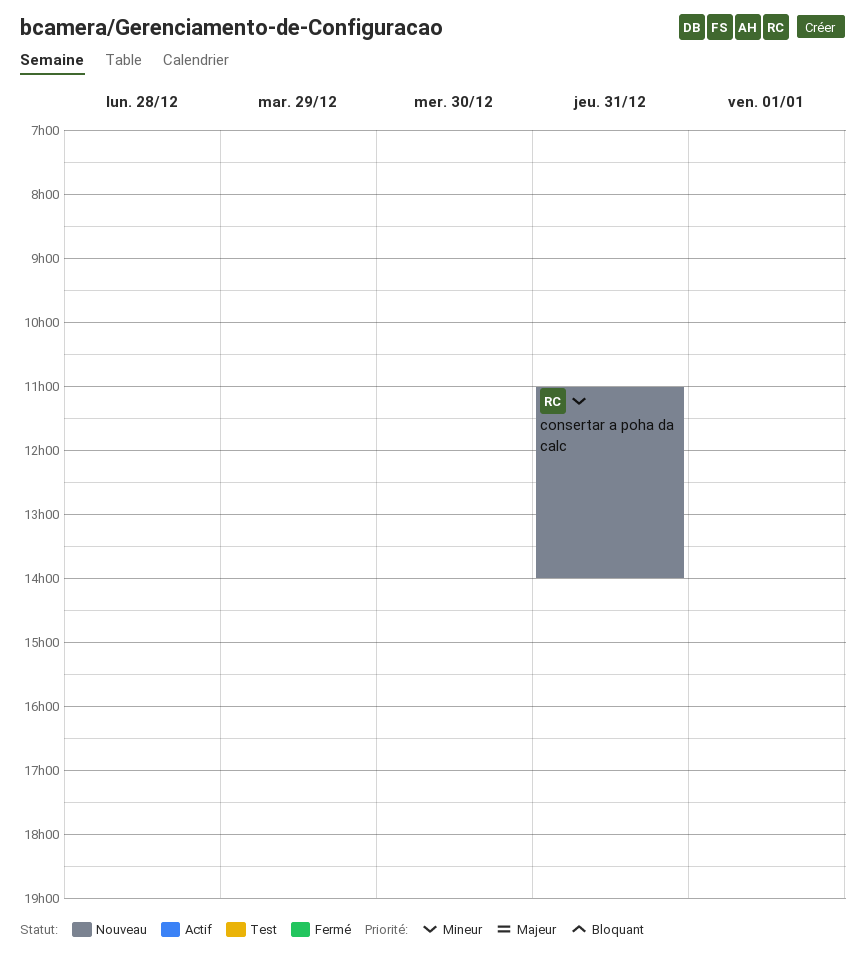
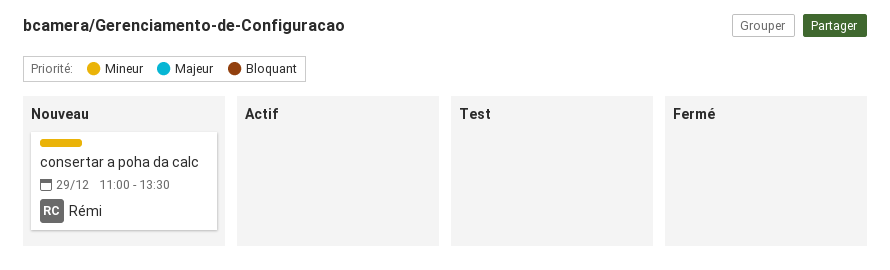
consertar a poha da calc, day: Dec 31 -> Dec 29
consertar a poha da calc, ends: 14:00 -> 13:30

